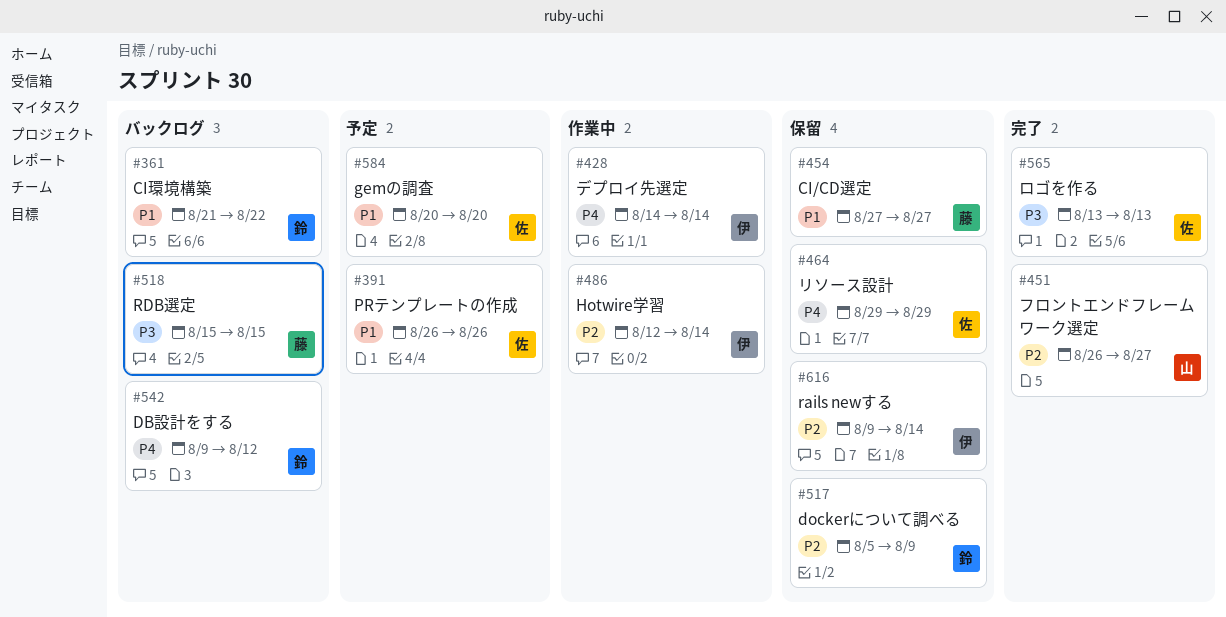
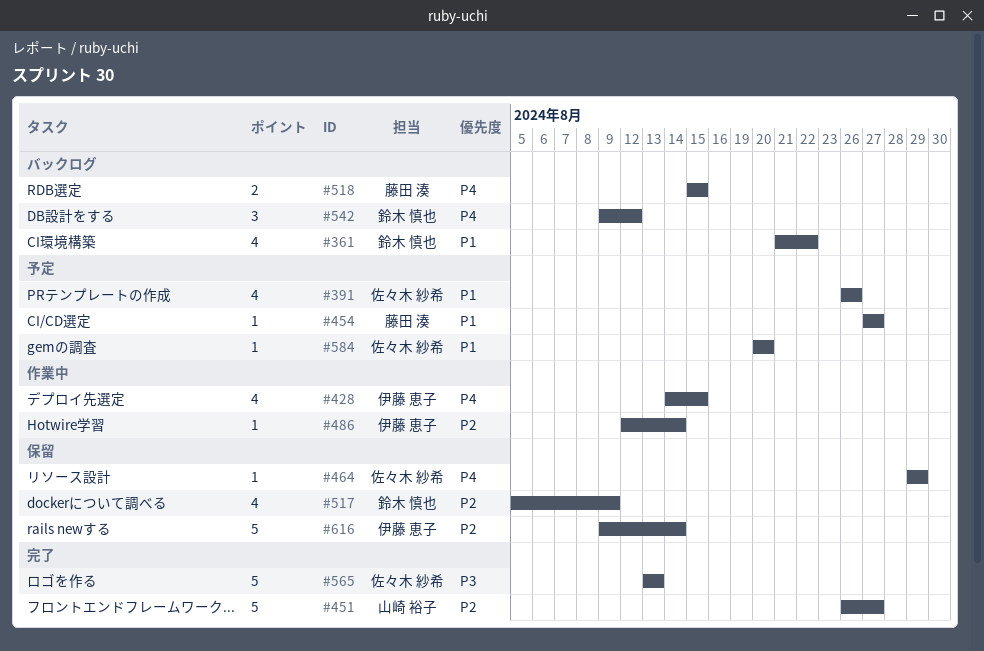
#428, due: Aug 14 -> Aug 15
#454, status: 保留 -> 予定
#518, priority: P3 -> P4

